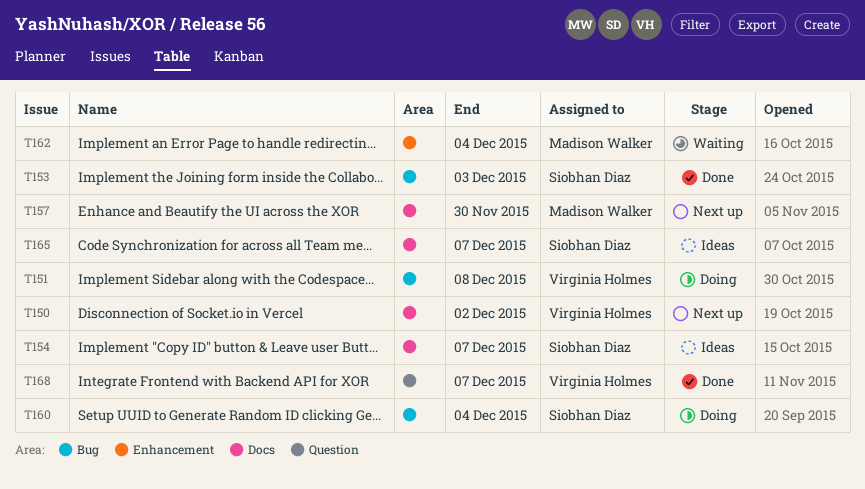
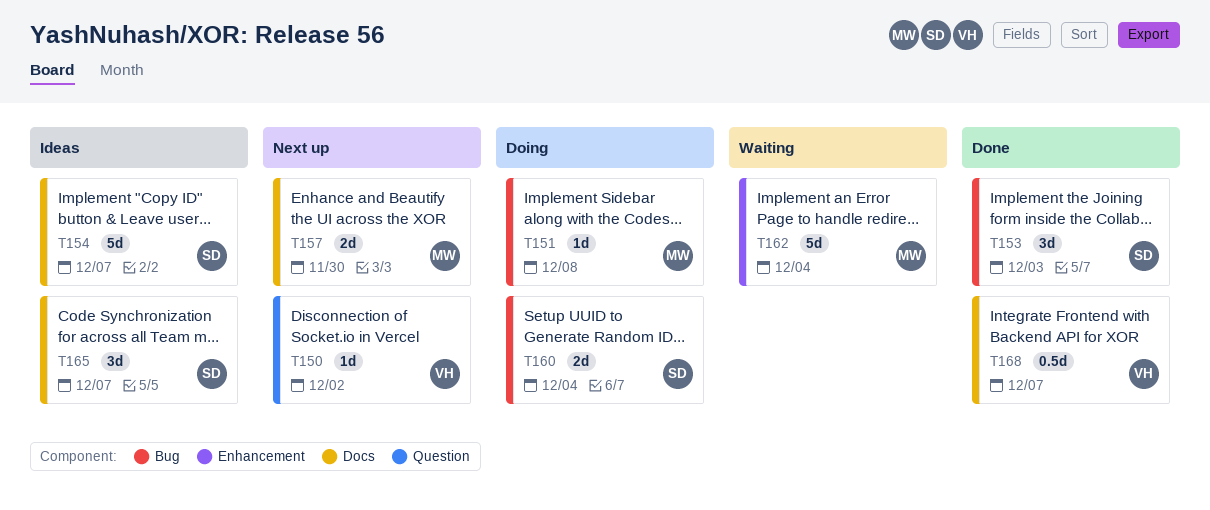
T150, label: Docs -> Question
T151, owner: Virginia Holmes -> Madison Walker
T168, label: Question -> Docs

